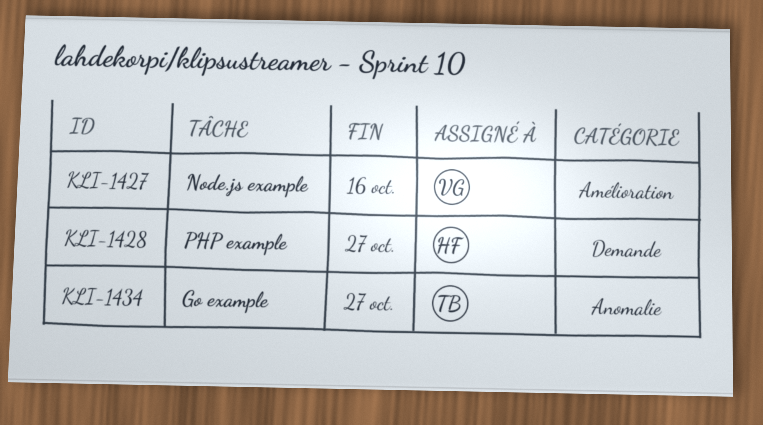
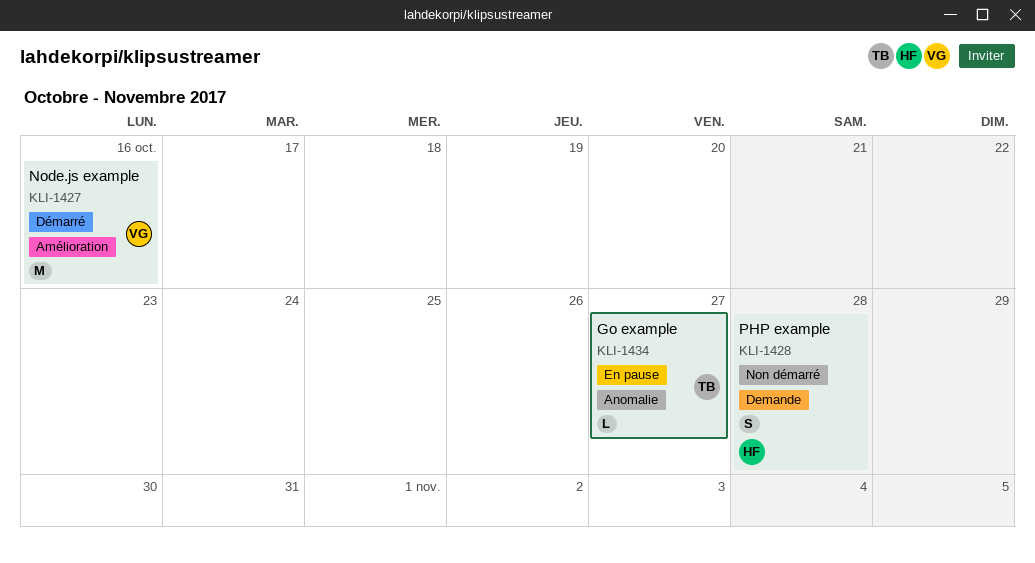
KLI-1428, due: Oct 27 -> Oct 28

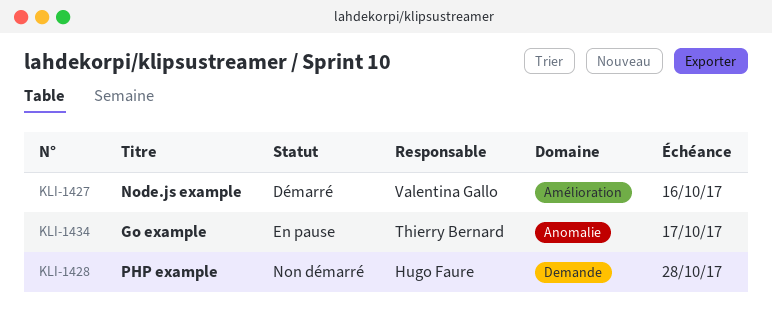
KLI-1434, due: Oct 27 -> Oct 17

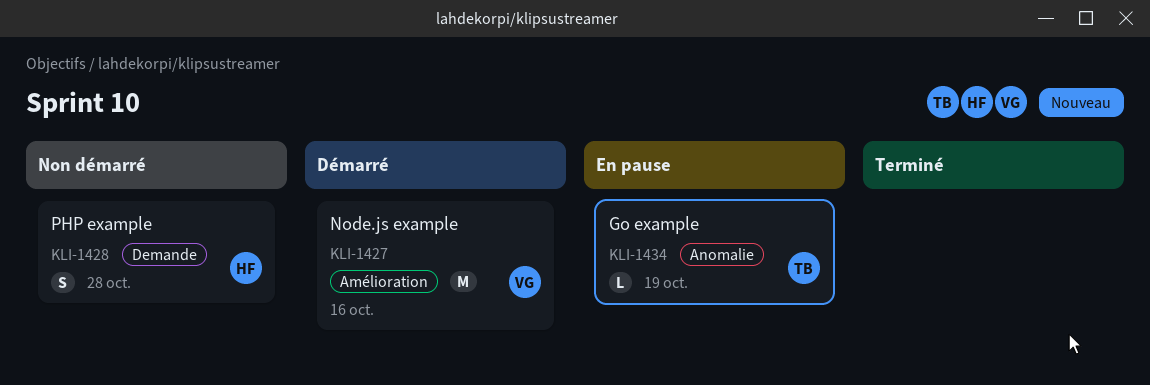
KLI-1434, due: Oct 17 -> Oct 19

